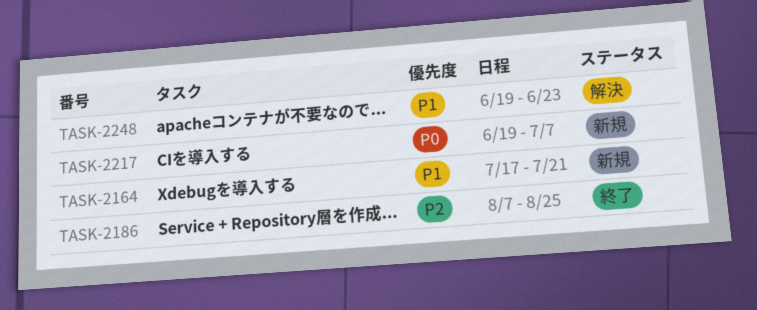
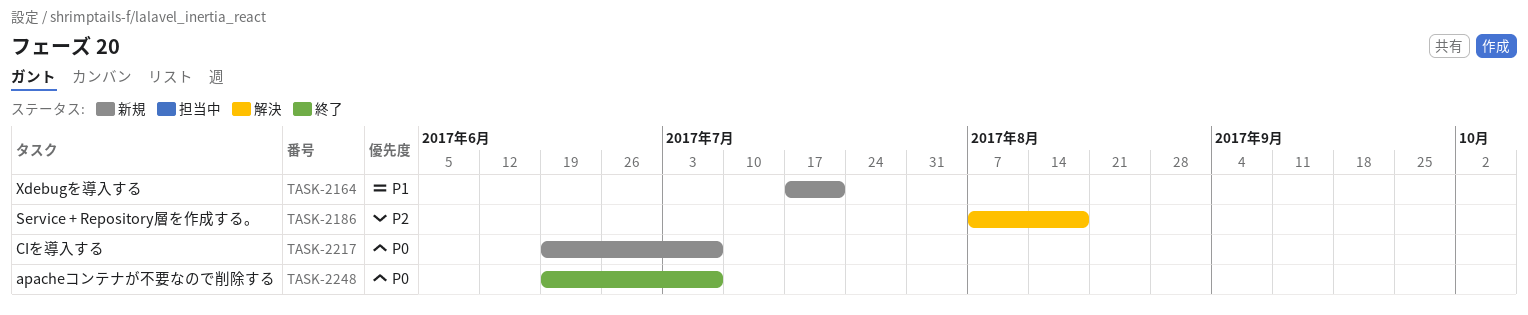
TASK-2186, status: 終了 -> 解決
TASK-2186, due: Aug 25 -> Aug 18
TASK-2248, status: 解決 -> 終了
TASK-2248, priority: P1 -> P0
TASK-2248, due: Jun 23 -> Jul 7

